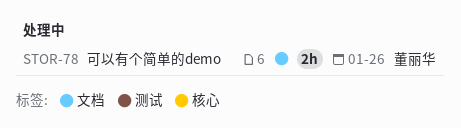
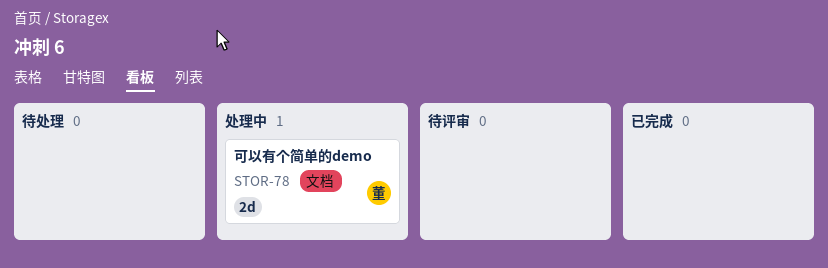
STOR-78, estimate: 2h -> 2d

